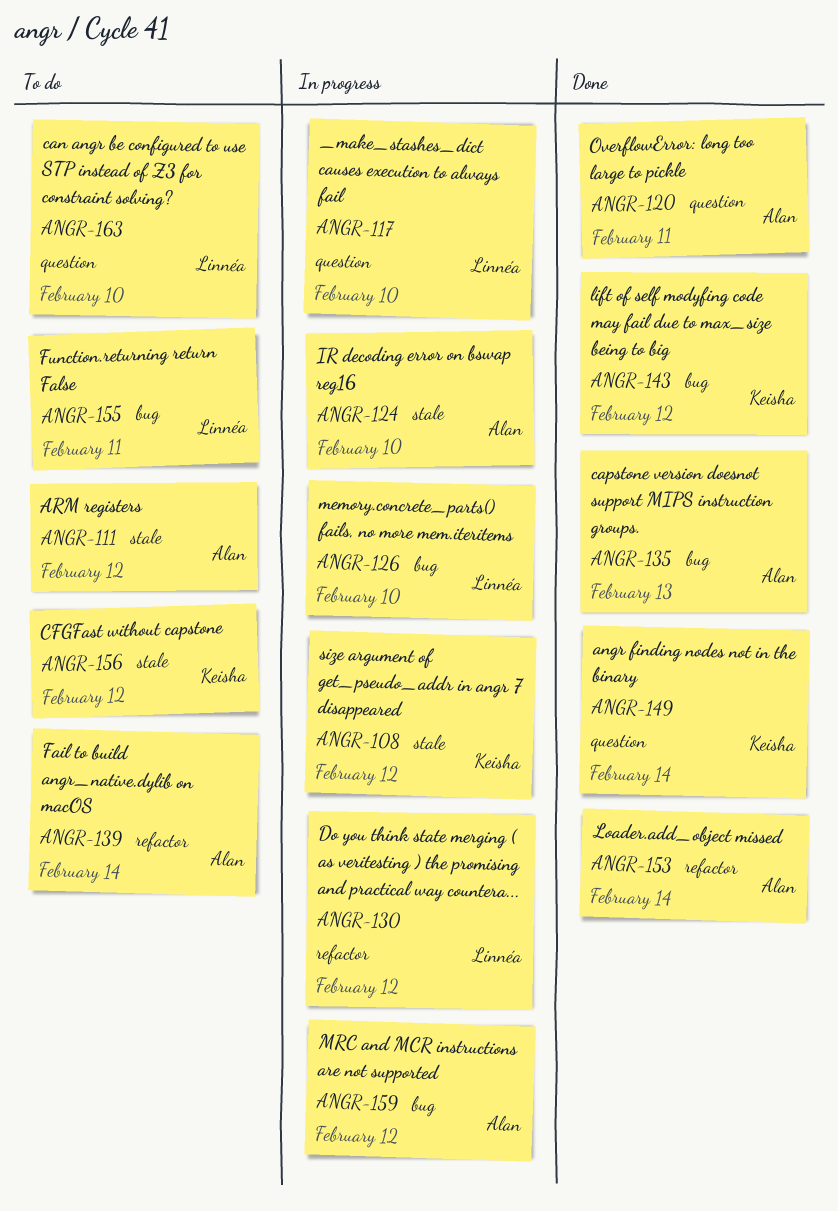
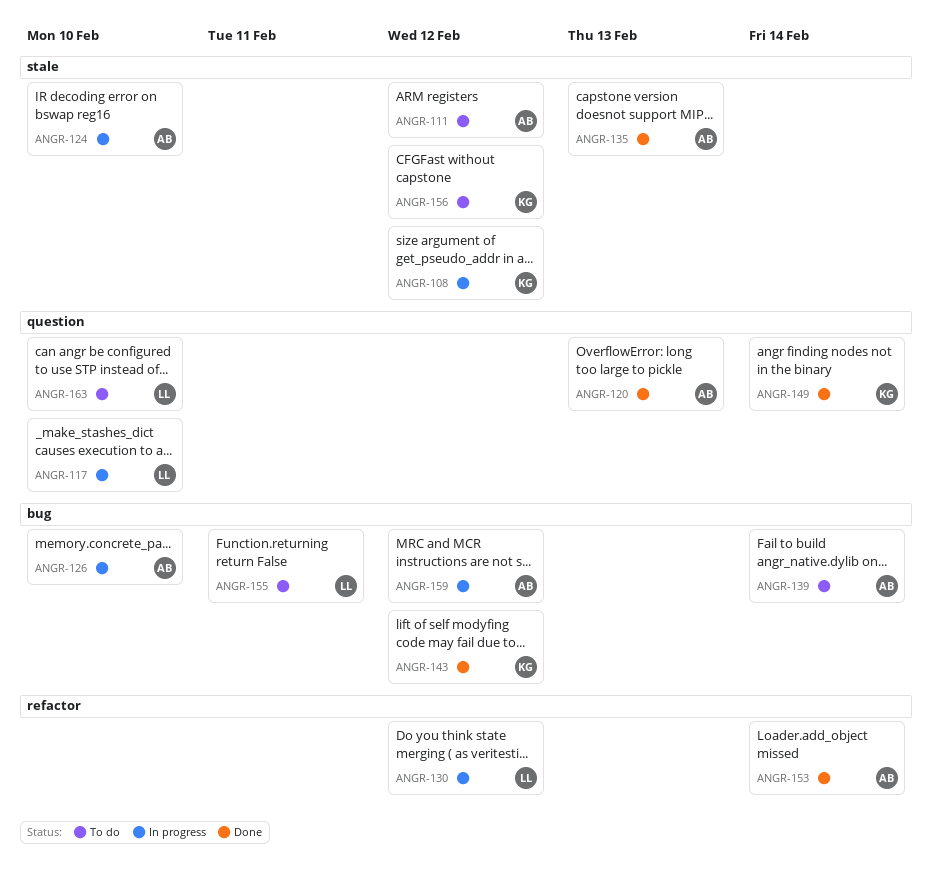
ANGR-120, due: Feb 11 -> Feb 13
ANGR-126, owner: Linnéa -> Alan
ANGR-135, label: bug -> stale
ANGR-139, label: refactor -> bug

